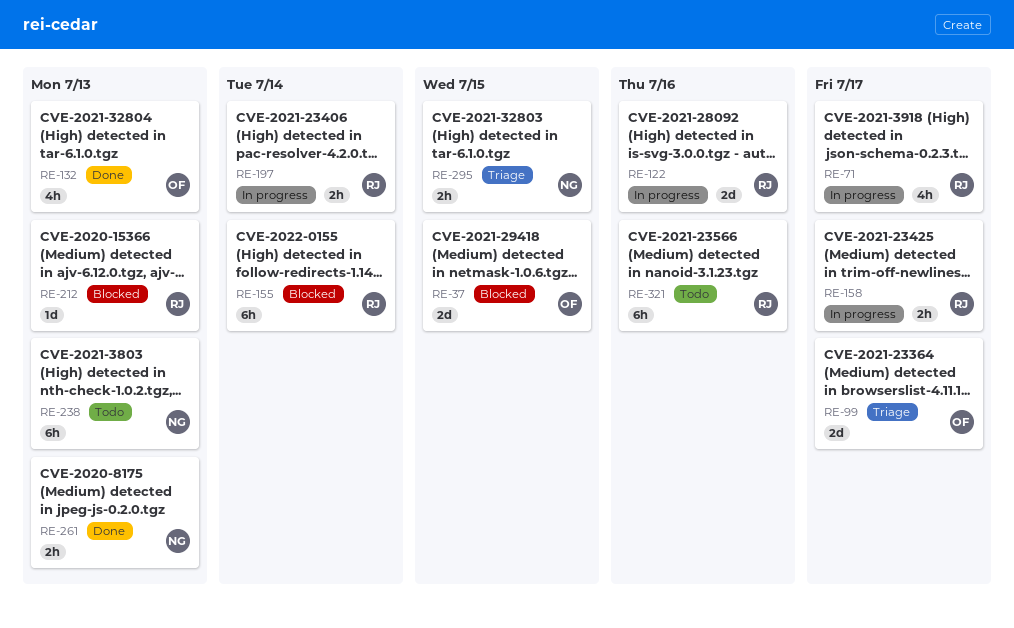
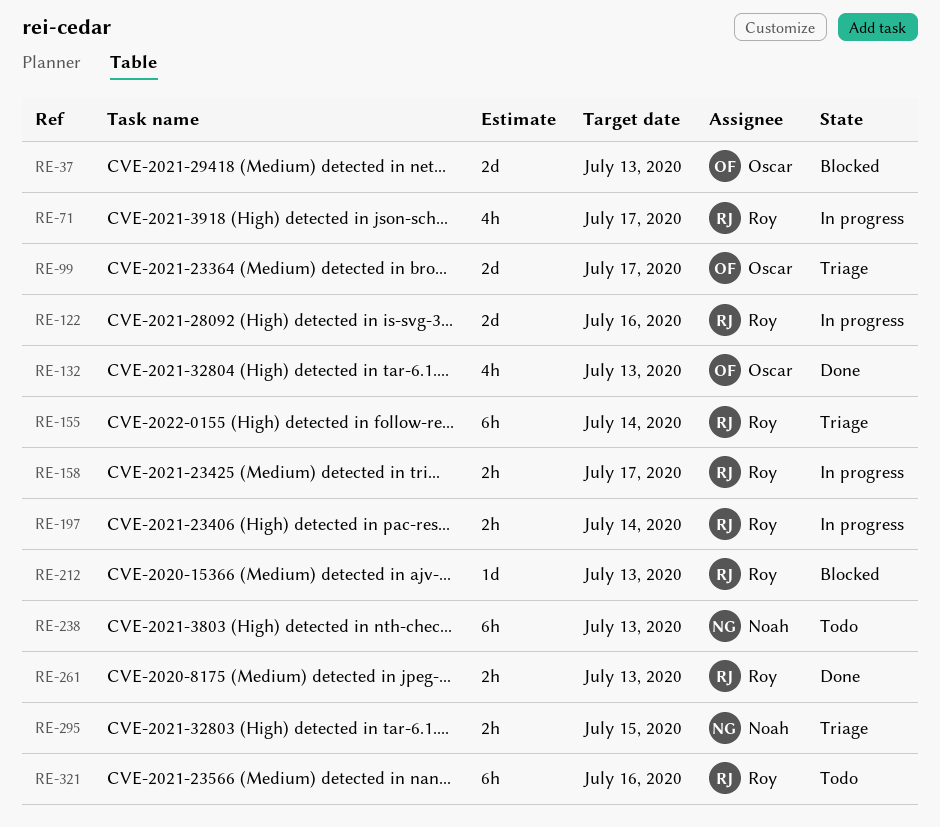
RE-37, due: Jul 15 -> Jul 13
RE-155, status: Blocked -> Triage
RE-261, owner: Noah -> Roy

